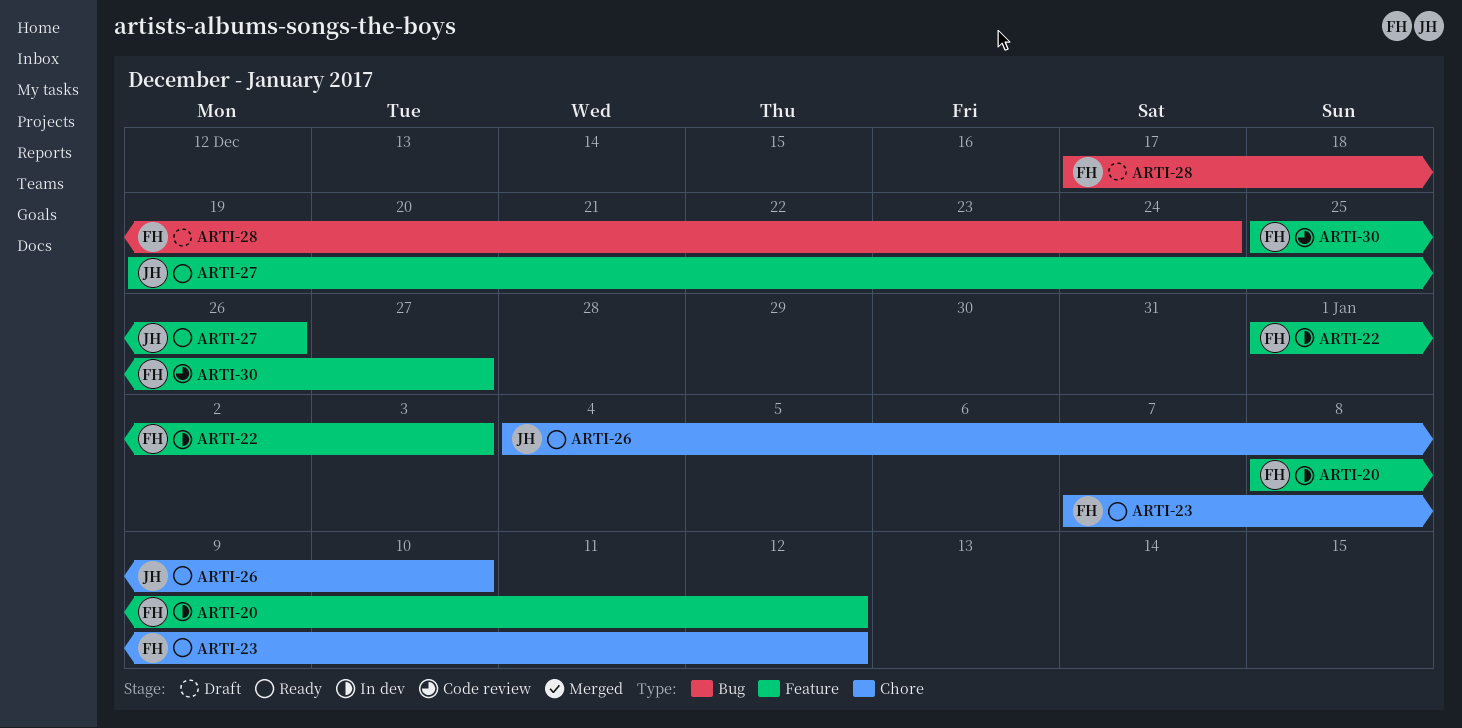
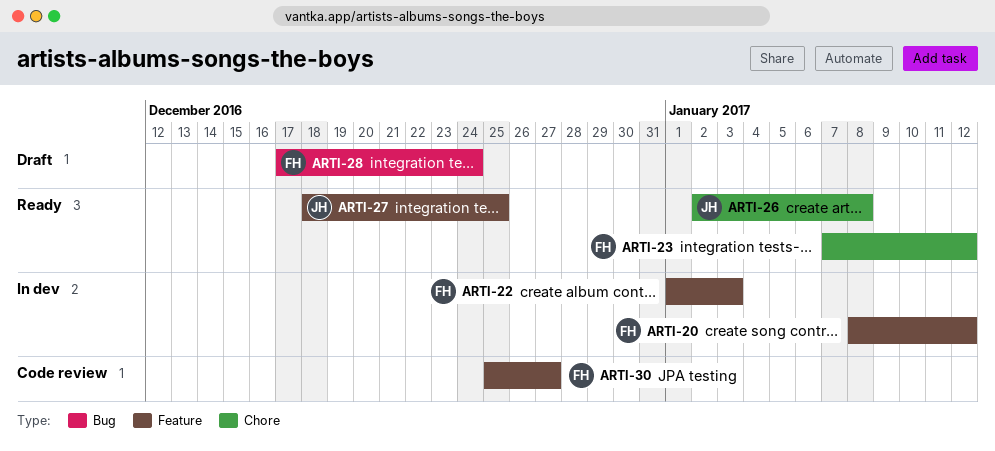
ARTI-26, start: Jan 4 -> Jan 2
ARTI-26, due: Jan 10 -> Jan 8
ARTI-27, start: Dec 19 -> Dec 18
ARTI-27, due: Dec 26 -> Dec 25

